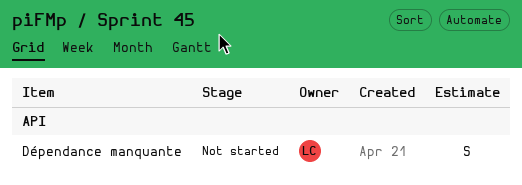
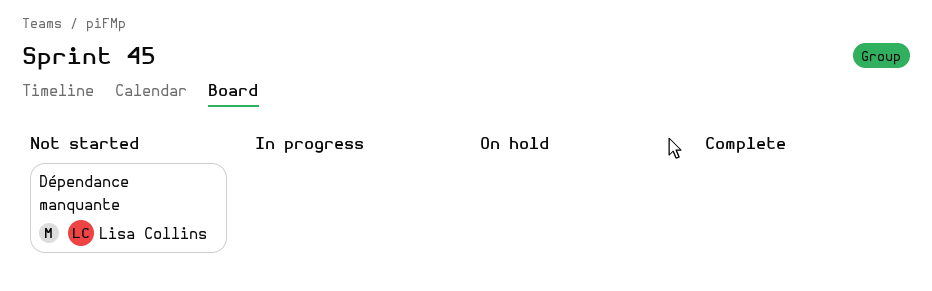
Dépendance manquante, estimate: S -> M

